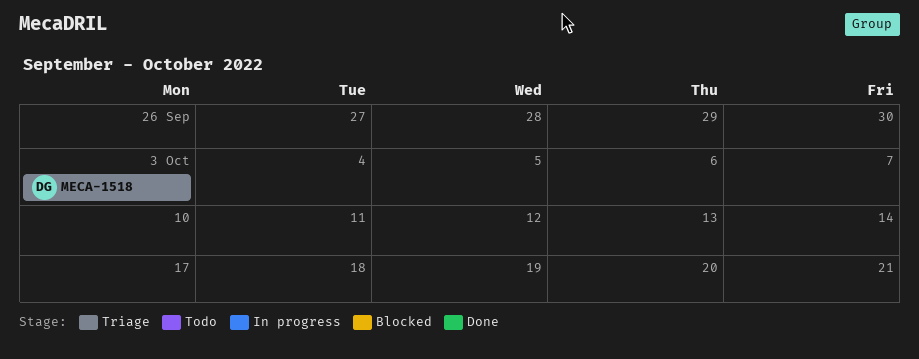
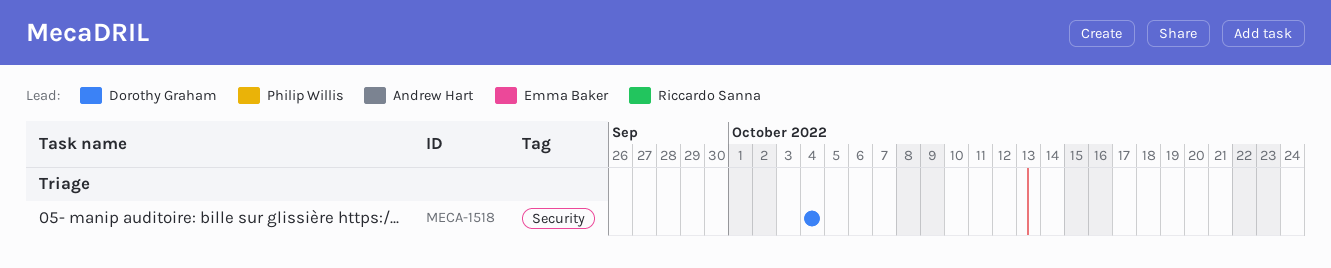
MECA-1518, start: Oct 3 -> Oct 4
MECA-1518, due: Oct 3 -> Oct 4

